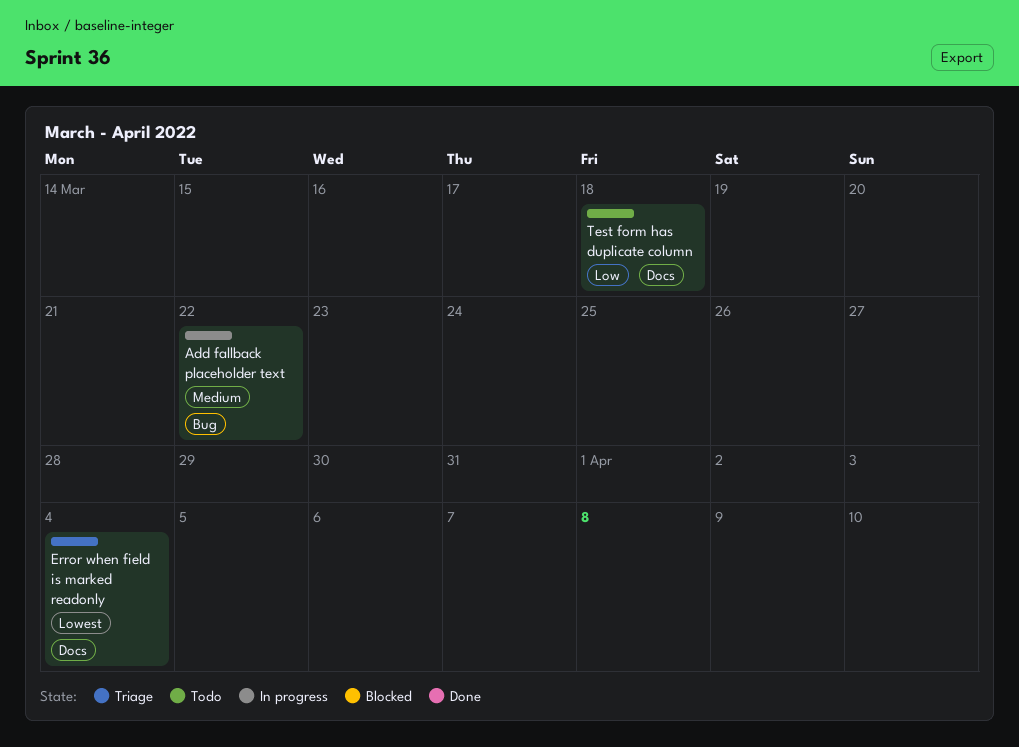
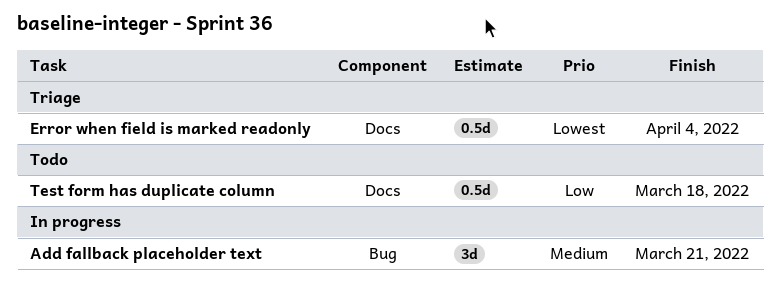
Add fallback placeholder text, due: Mar 22 -> Mar 21

